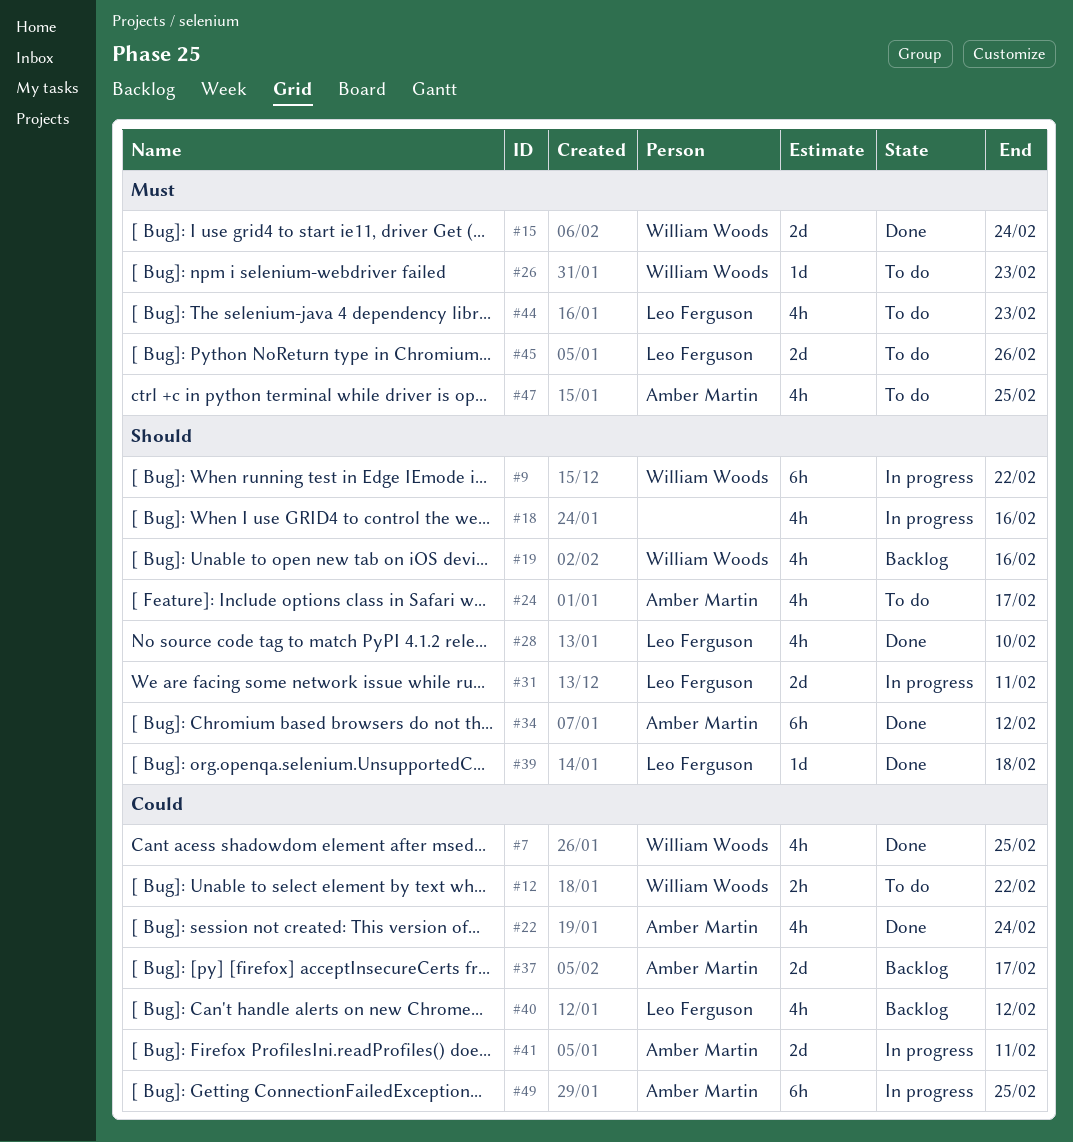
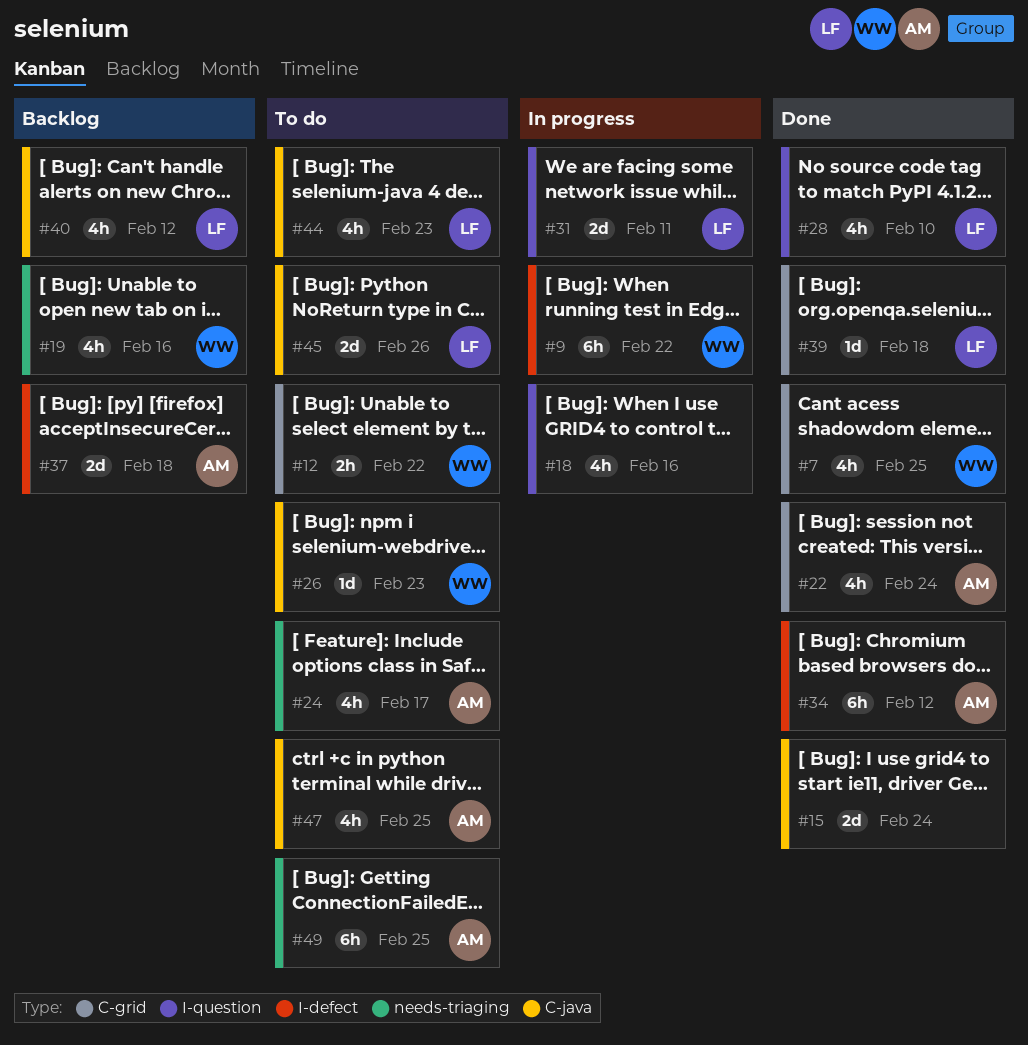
#15, owner: William Woods -> none
#37, due: Feb 17 -> Feb 18
#41: present -> none
#49, status: In progress -> To do

